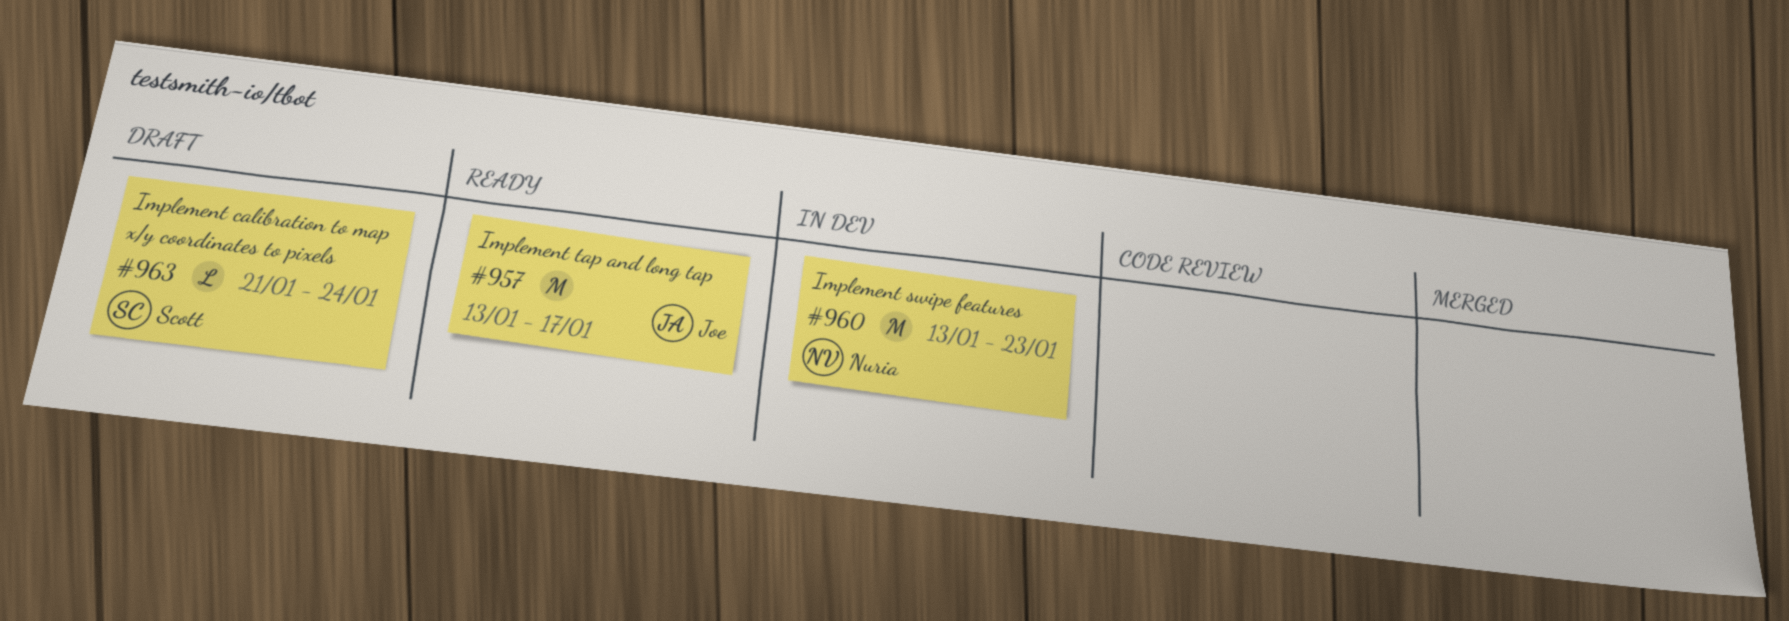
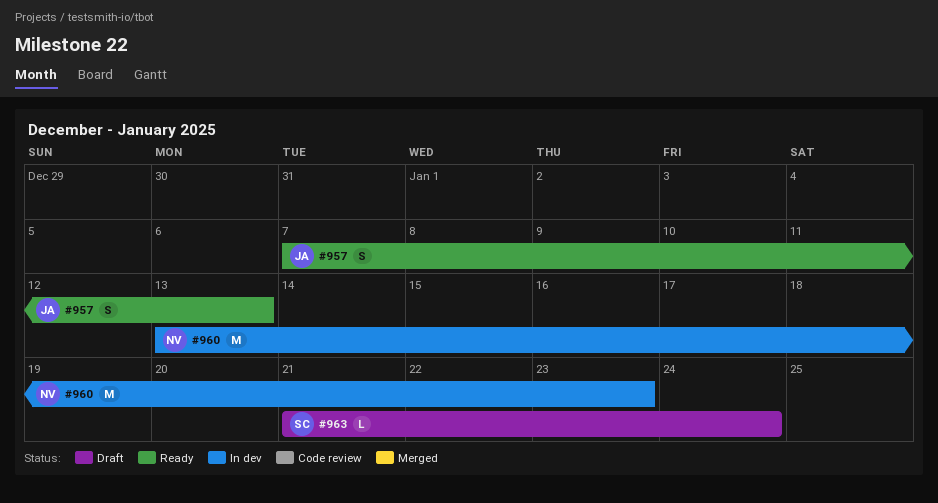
#957, estimate: M -> S
#957, start: Jan 13 -> Jan 7
#957, due: Jan 17 -> Jan 13

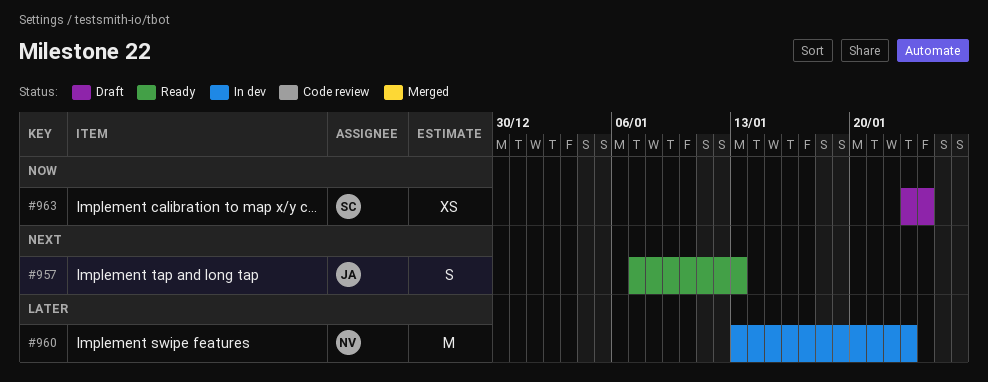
#963, estimate: L -> XS
#963, start: Jan 21 -> Jan 23

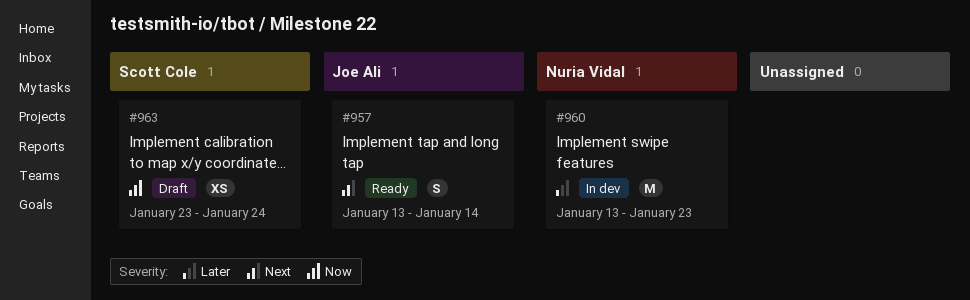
#957, start: Jan 7 -> Jan 13
#957, due: Jan 13 -> Jan 14

